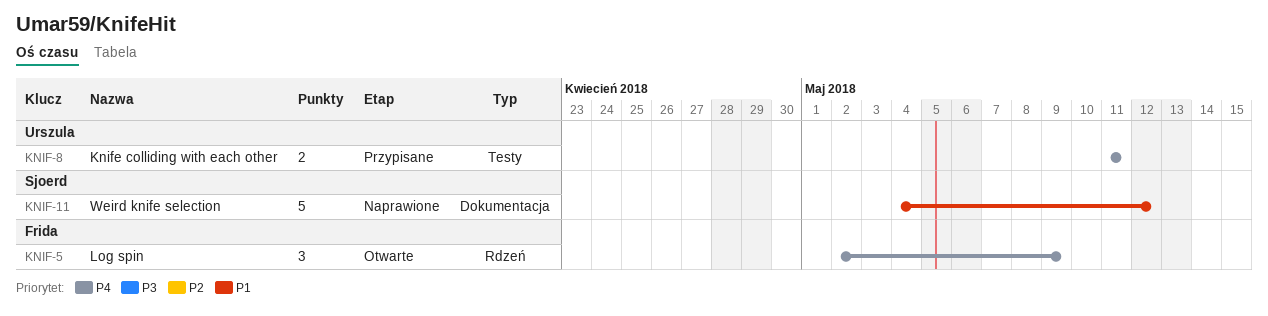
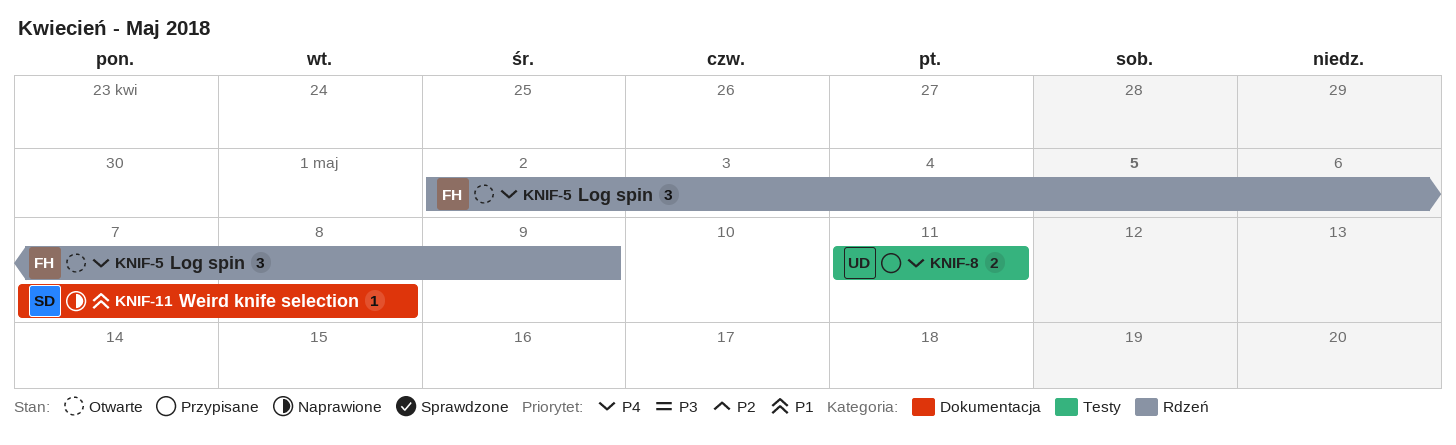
KNIF-11, estimate: 5 -> 1
KNIF-11, start: May 4 -> May 7
KNIF-11, due: May 12 -> May 8

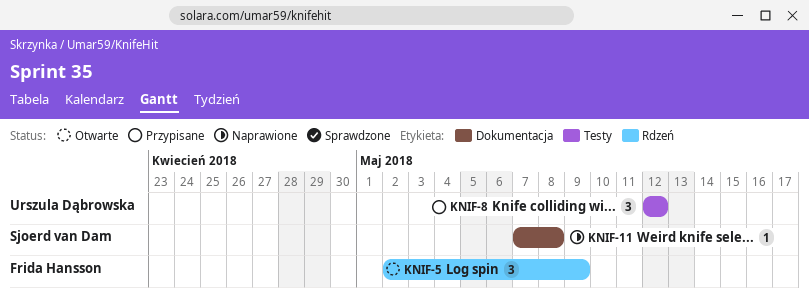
KNIF-8, estimate: 2 -> 3
KNIF-8, start: May 11 -> May 12
KNIF-8, due: May 11 -> May 12

